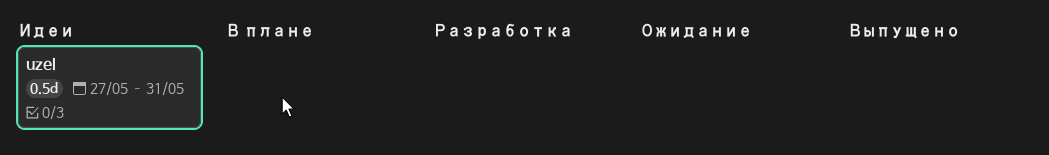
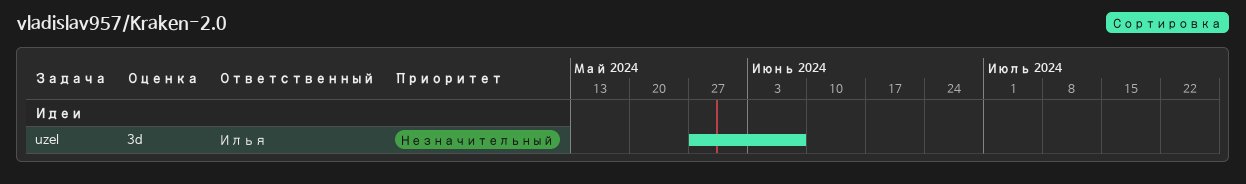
uzel, estimate: 0.5d -> 3d
uzel, due: May 31 -> Jun 7

